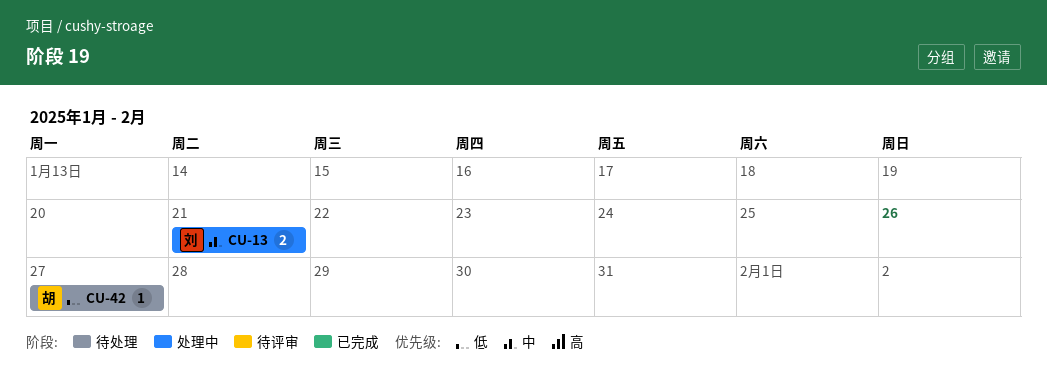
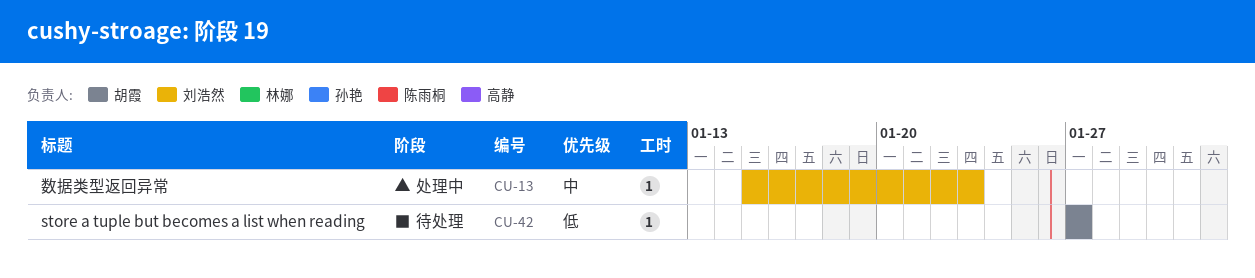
CU-13, estimate: 2 -> 1
CU-13, start: Jan 21 -> Jan 15
CU-13, due: Jan 21 -> Jan 23

